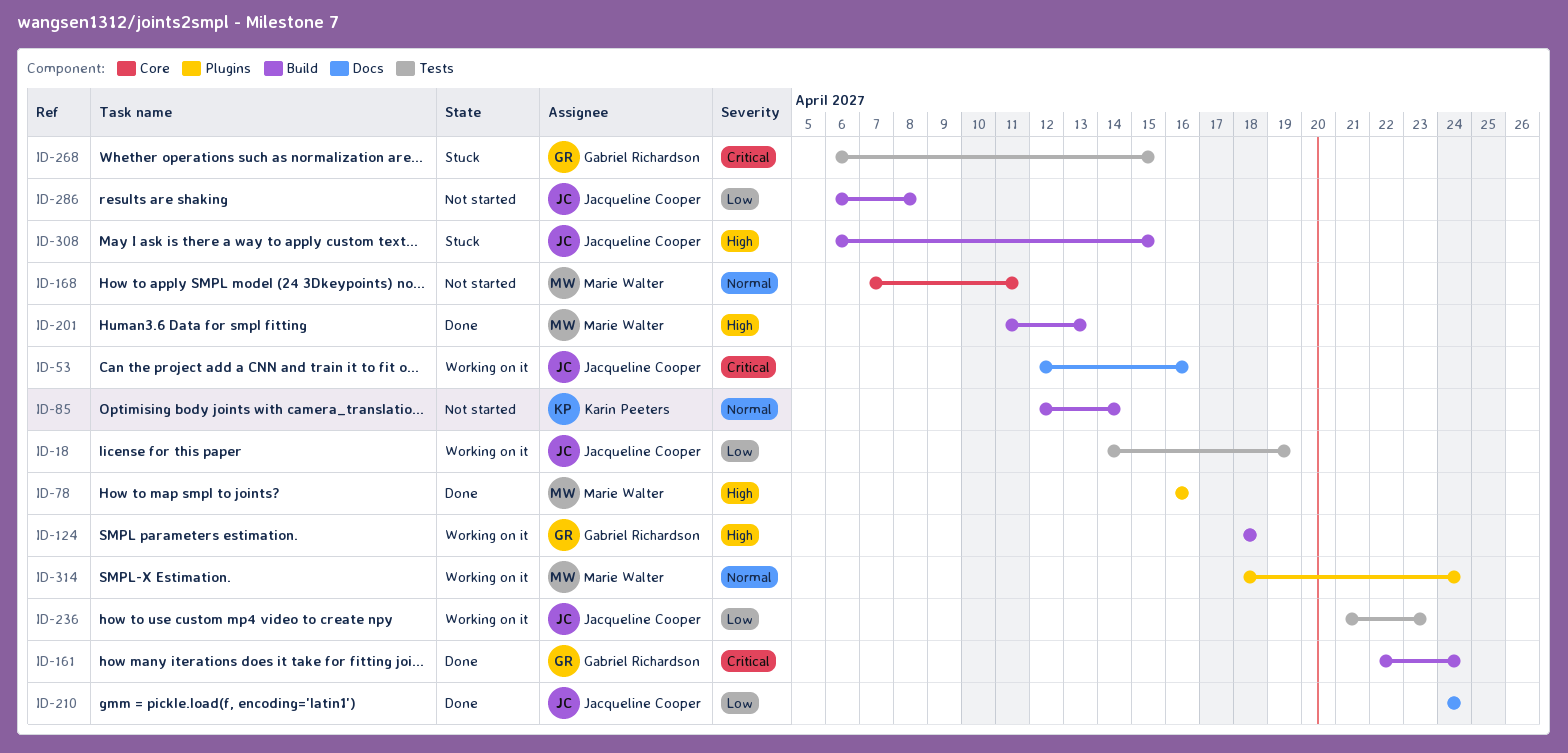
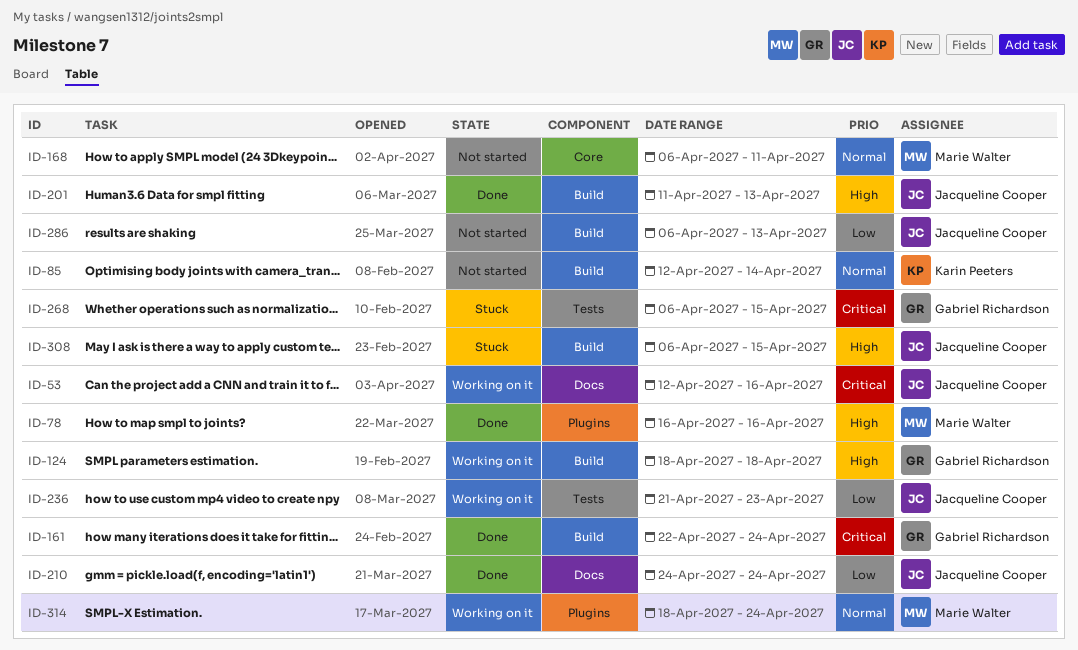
ID-18: present -> none
ID-168, start: Apr 7 -> Apr 6
ID-201, owner: Marie Walter -> Jacqueline Cooper
ID-286, due: Apr 8 -> Apr 13

